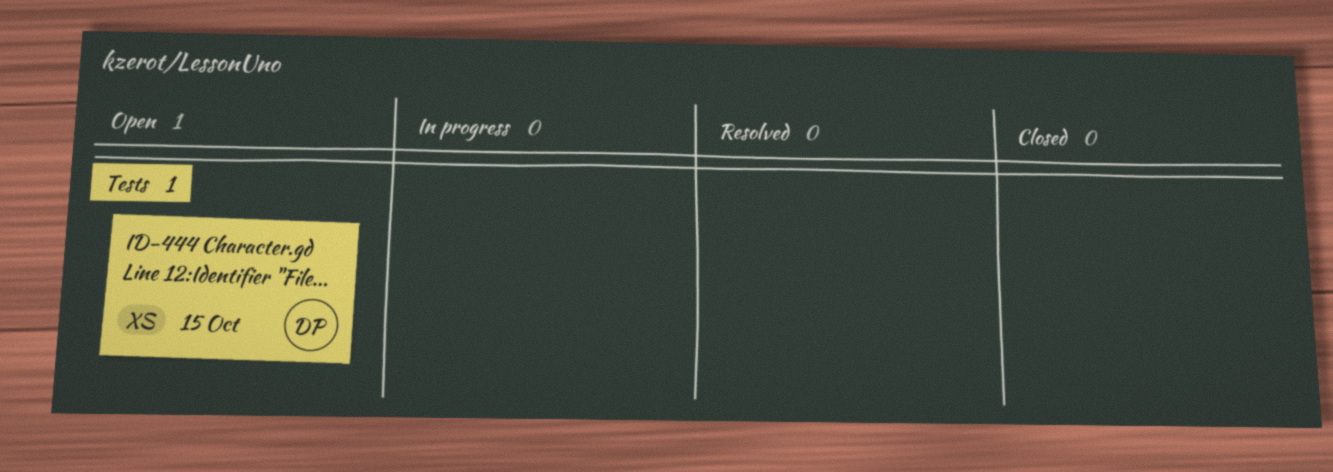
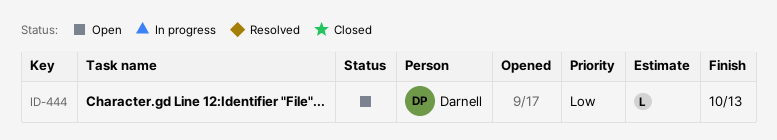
ID-444, estimate: XS -> L
ID-444, due: Oct 15 -> Oct 13

